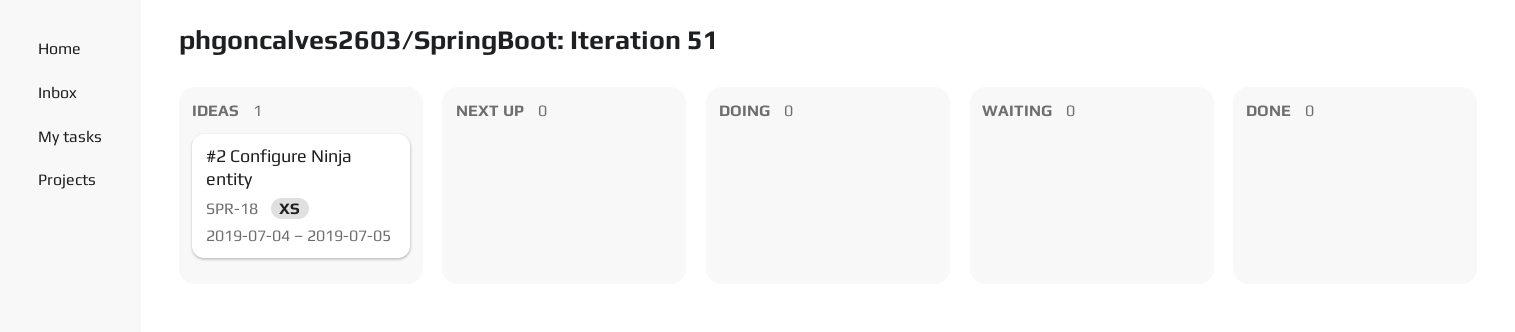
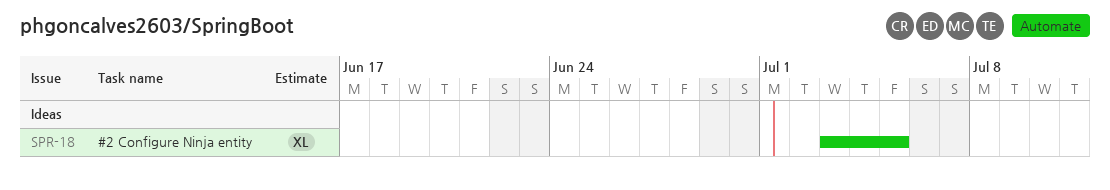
SPR-18, estimate: XS -> XL
SPR-18, start: Jul 4 -> Jul 3

